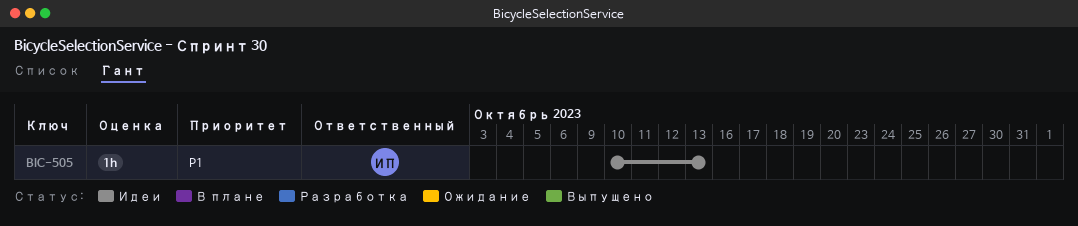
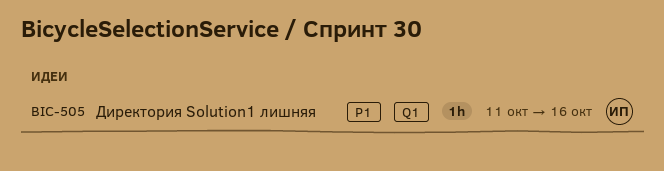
BIC-505, start: Oct 10 -> Oct 11
BIC-505, due: Oct 13 -> Oct 16

